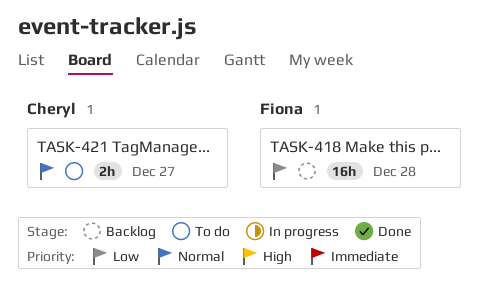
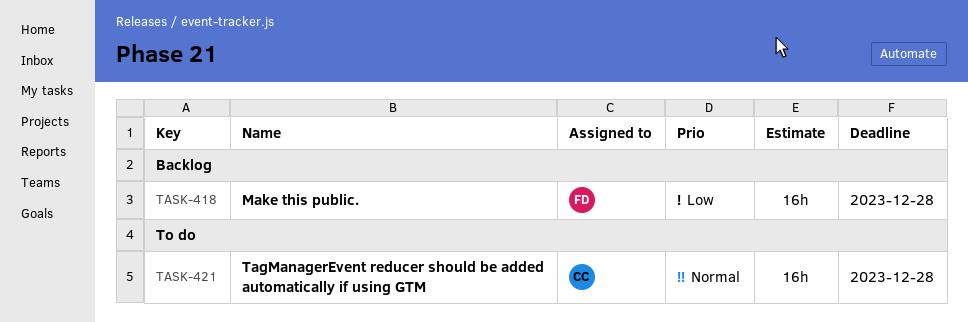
TASK-421, estimate: 2h -> 16h
TASK-421, due: Dec 27 -> Dec 28

